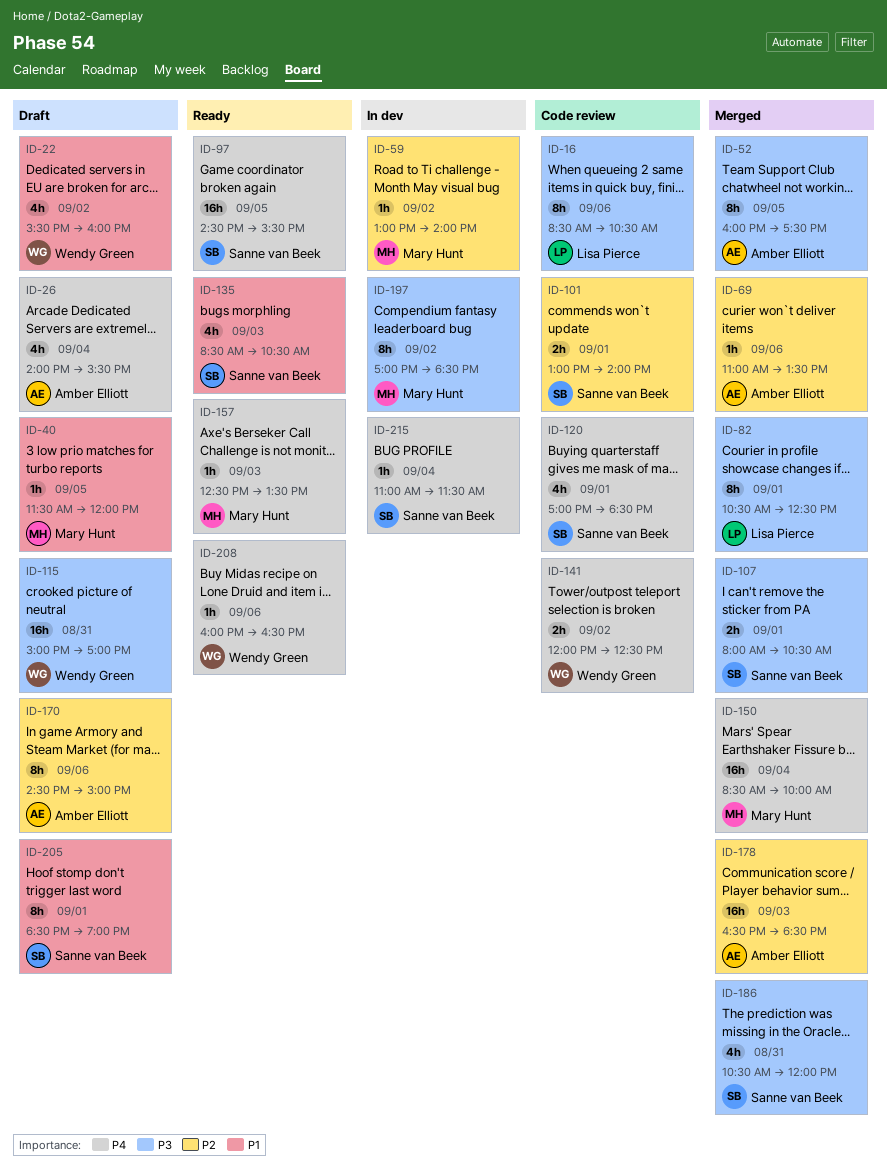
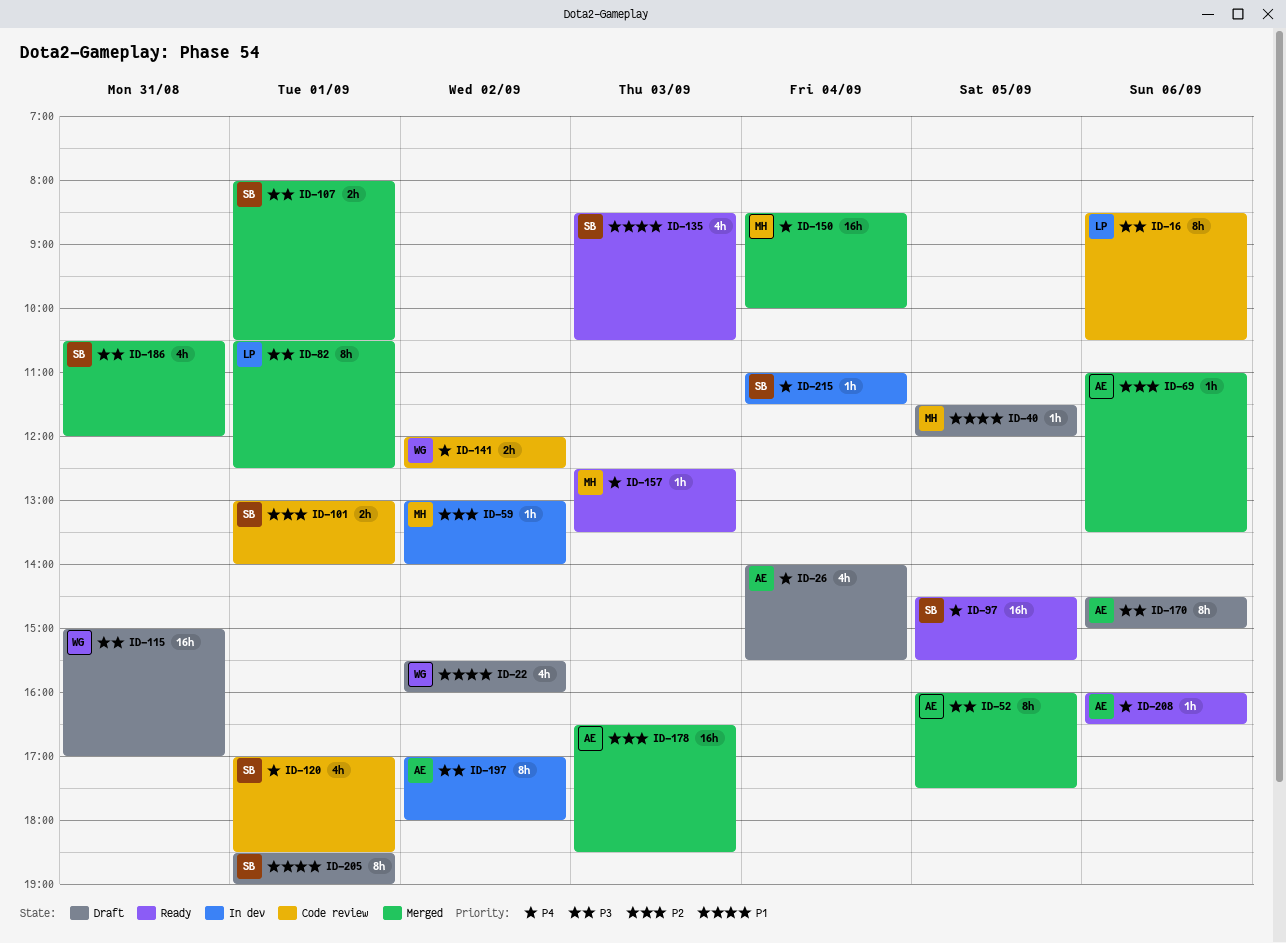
ID-170, priority: P2 -> P3
ID-197, owner: Mary Hunt -> Amber Elliott
ID-197, ends: 18:30 -> 18:00
ID-208, owner: Wendy Green -> Amber Elliott

